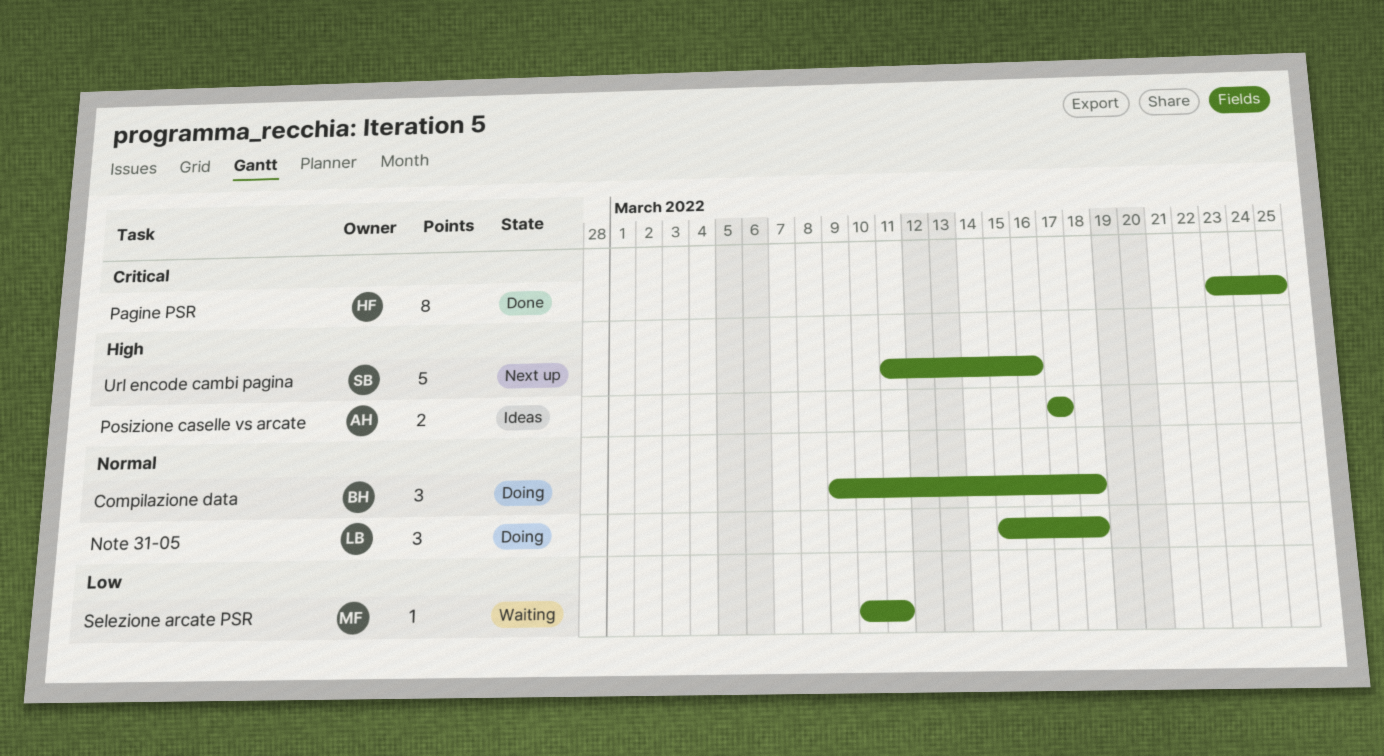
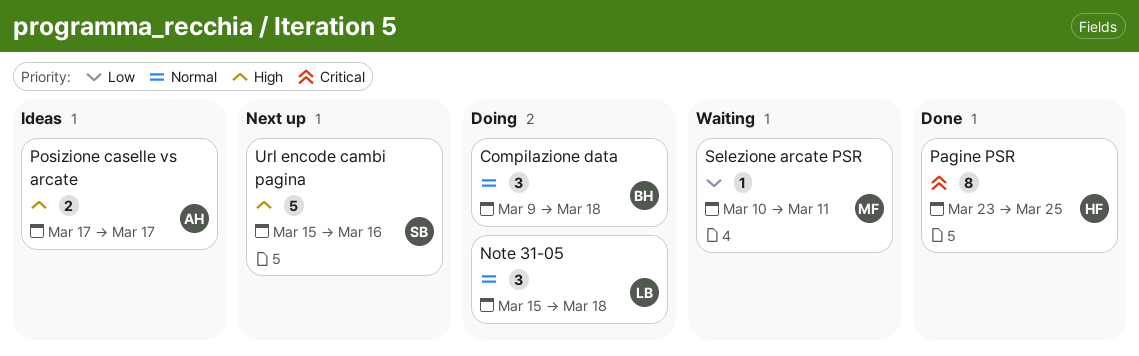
Url encode cambi pagina, start: Mar 11 -> Mar 15

